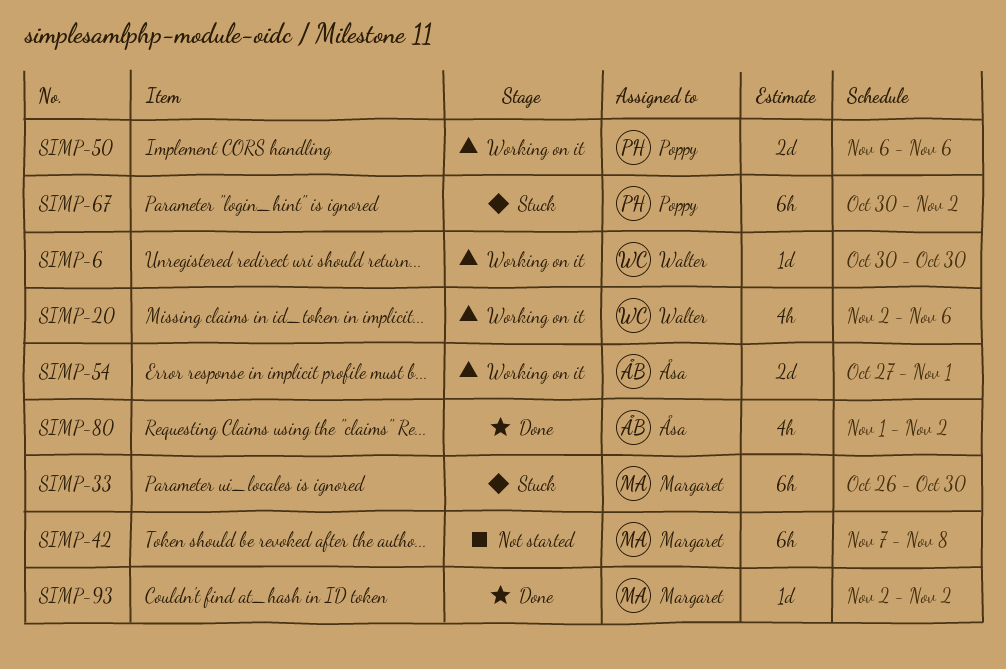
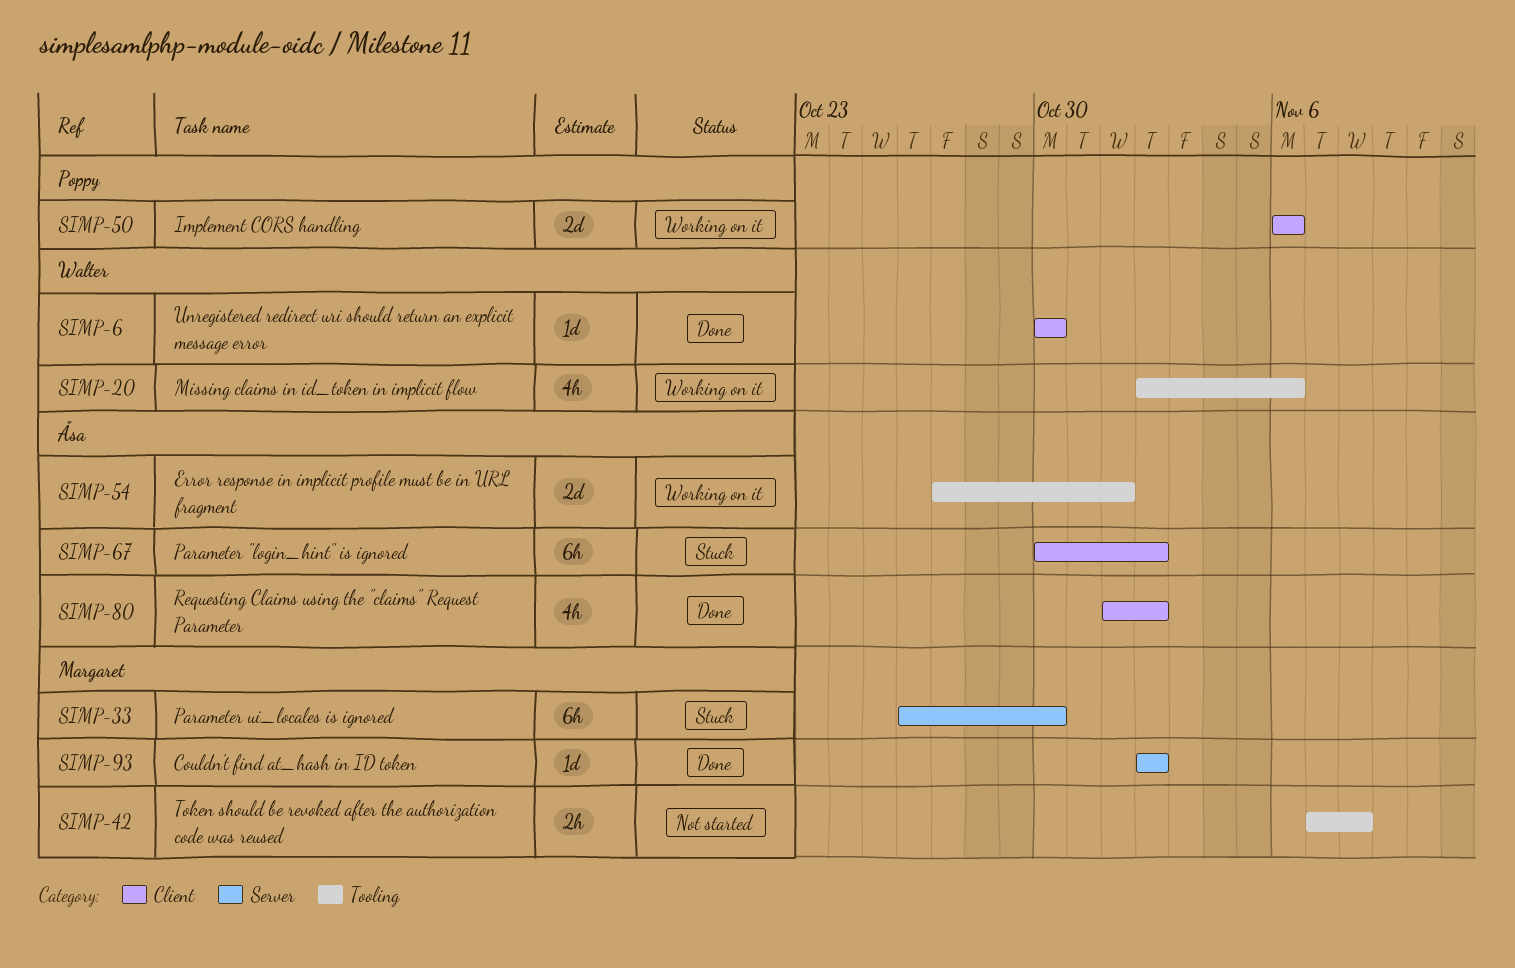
SIMP-6, status: Working on it -> Done
SIMP-42, estimate: 6h -> 2h
SIMP-67, owner: Poppy -> Åsa

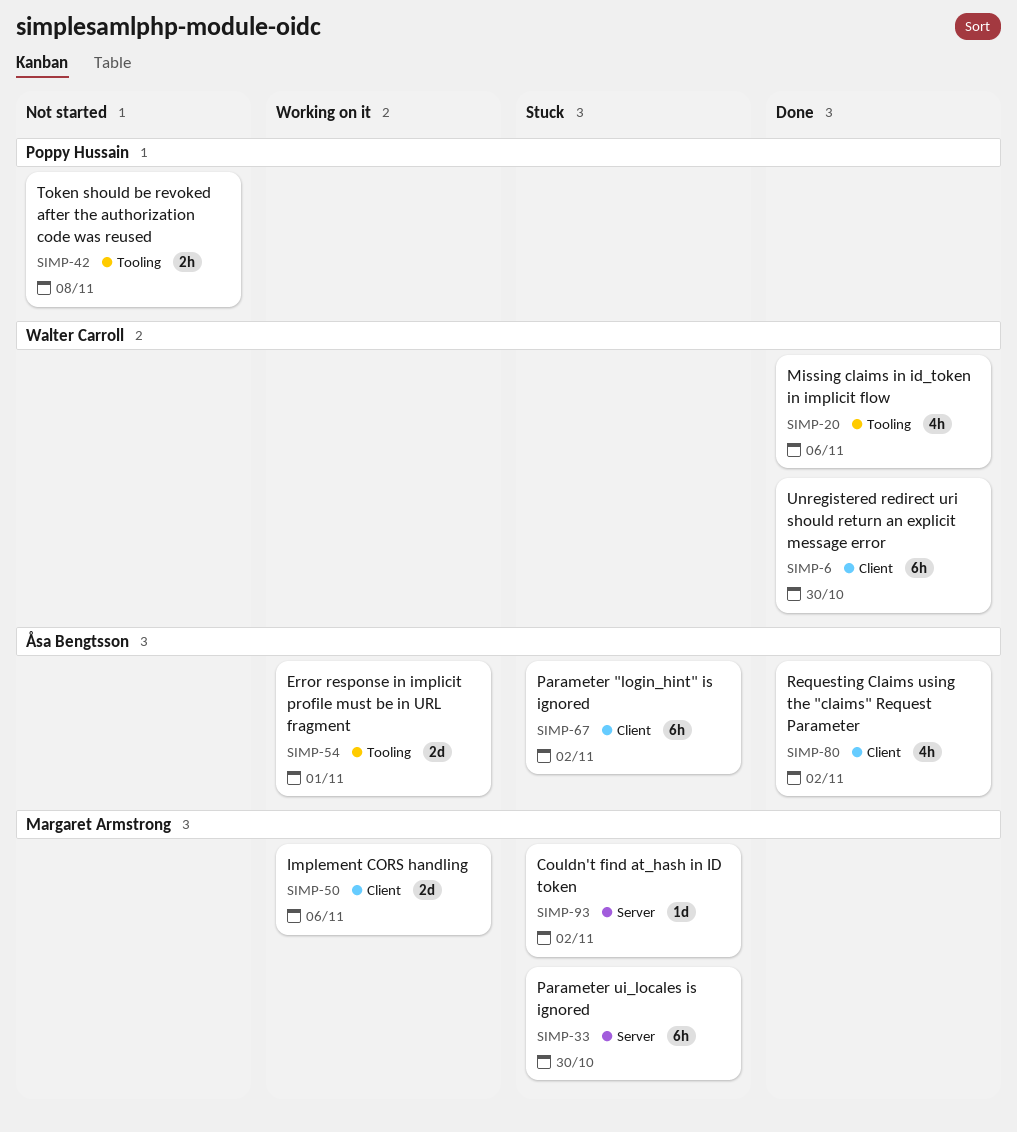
SIMP-6, estimate: 1d -> 6h
SIMP-20, status: Working on it -> Done
SIMP-42, owner: Margaret Armstrong -> Poppy Hussain
SIMP-50, owner: Poppy Hussain -> Margaret Armstrong
SIMP-93, status: Done -> Stuck

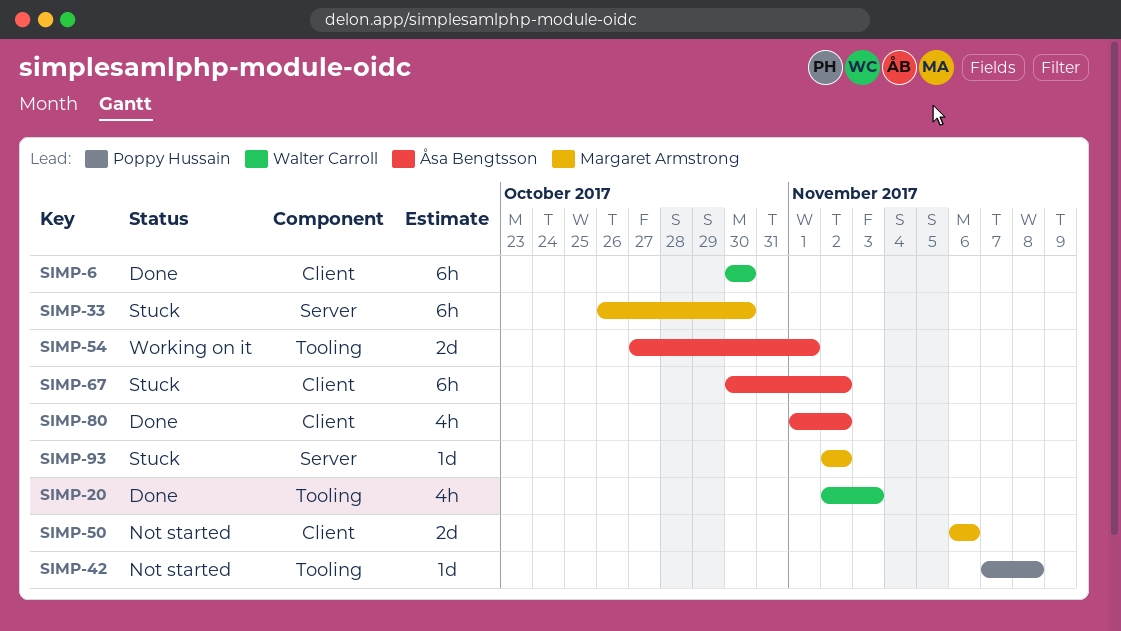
SIMP-20, due: Nov 6 -> Nov 3
SIMP-42, estimate: 2h -> 1d
SIMP-50, status: Working on it -> Not started

